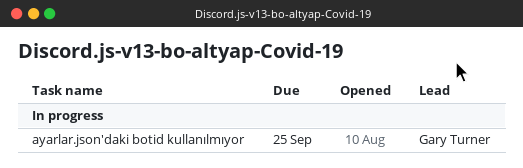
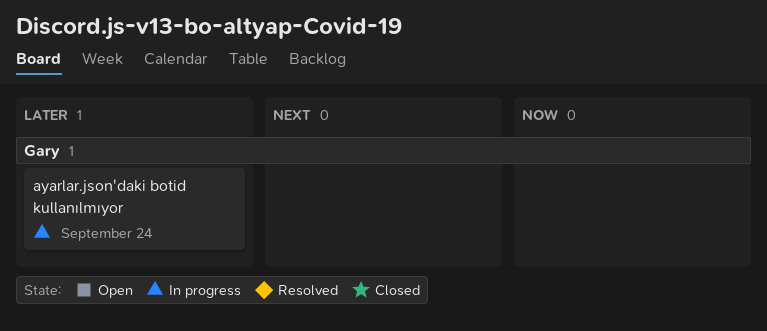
ayarlar.json'daki botid kullanılmıyor, due: Sep 25 -> Sep 24

